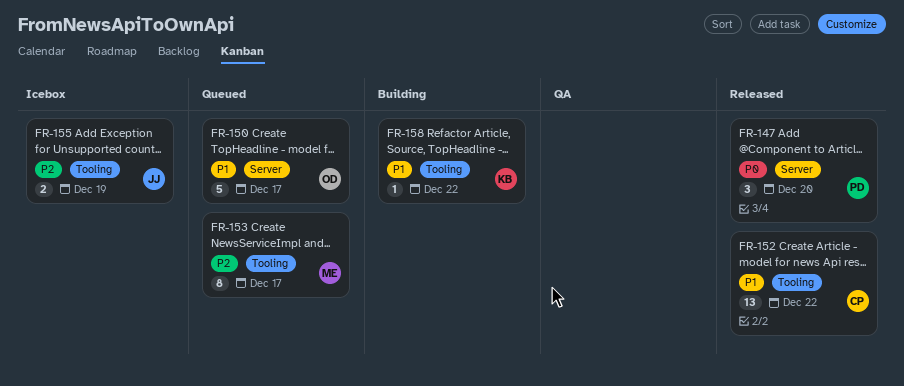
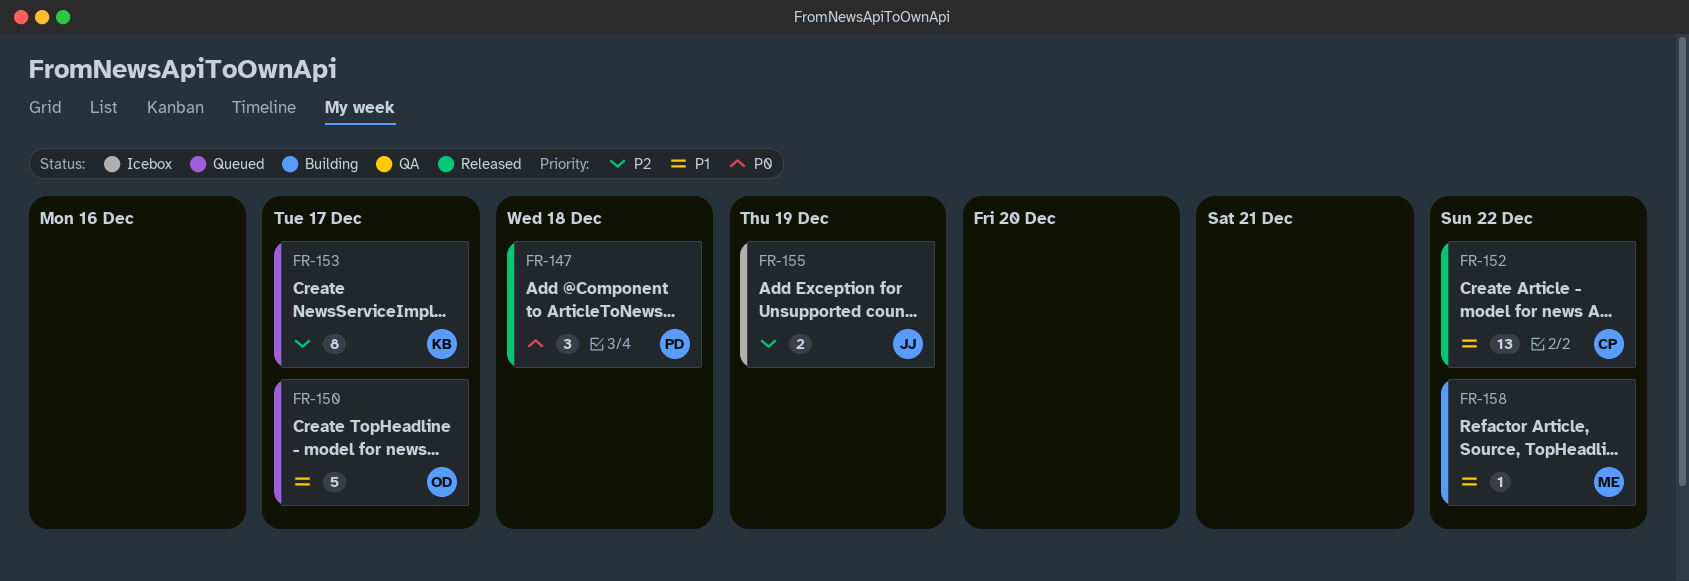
FR-147, due: Dec 20 -> Dec 18
FR-153, owner: ME -> KB
FR-158, owner: KB -> ME

